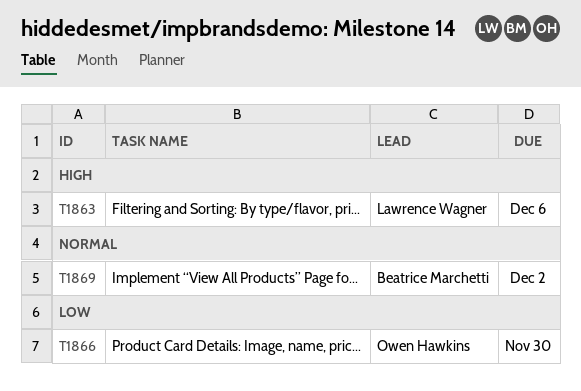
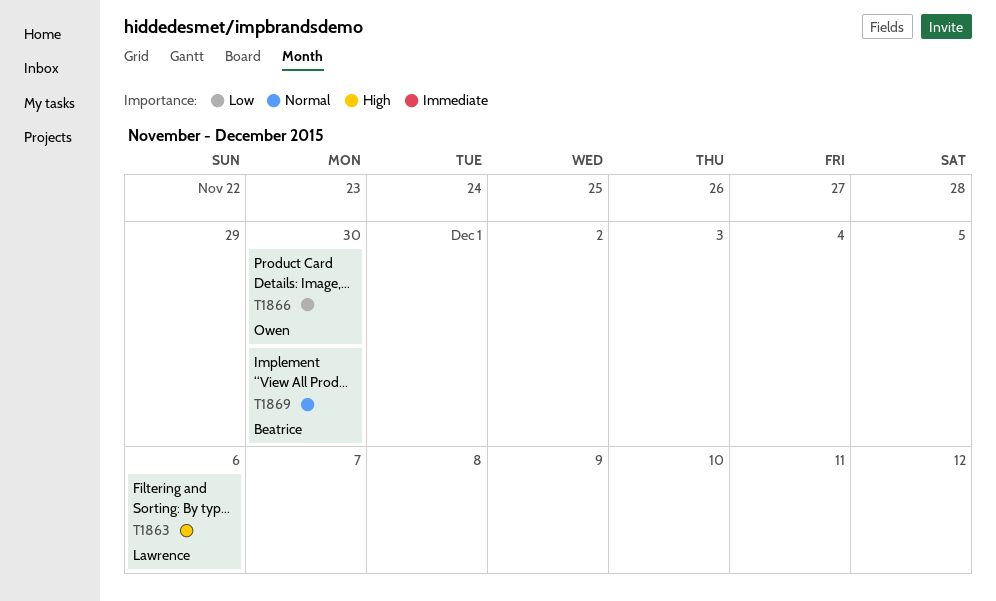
T1869, due: Dec 2 -> Nov 30

